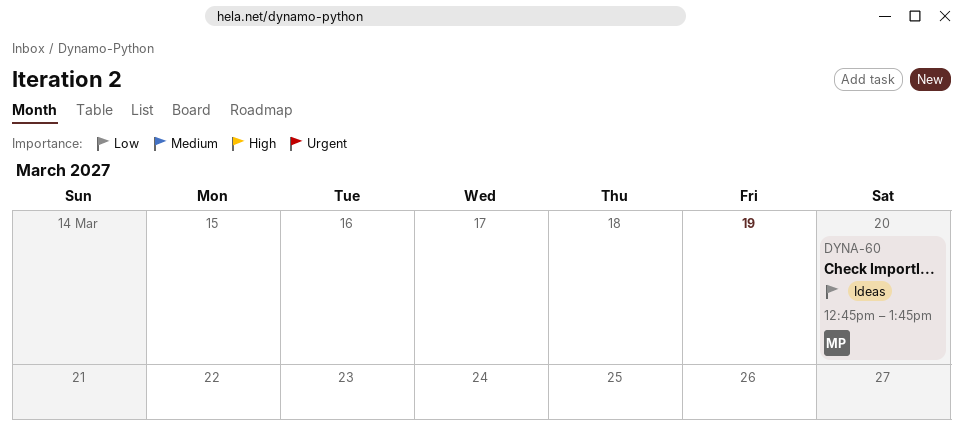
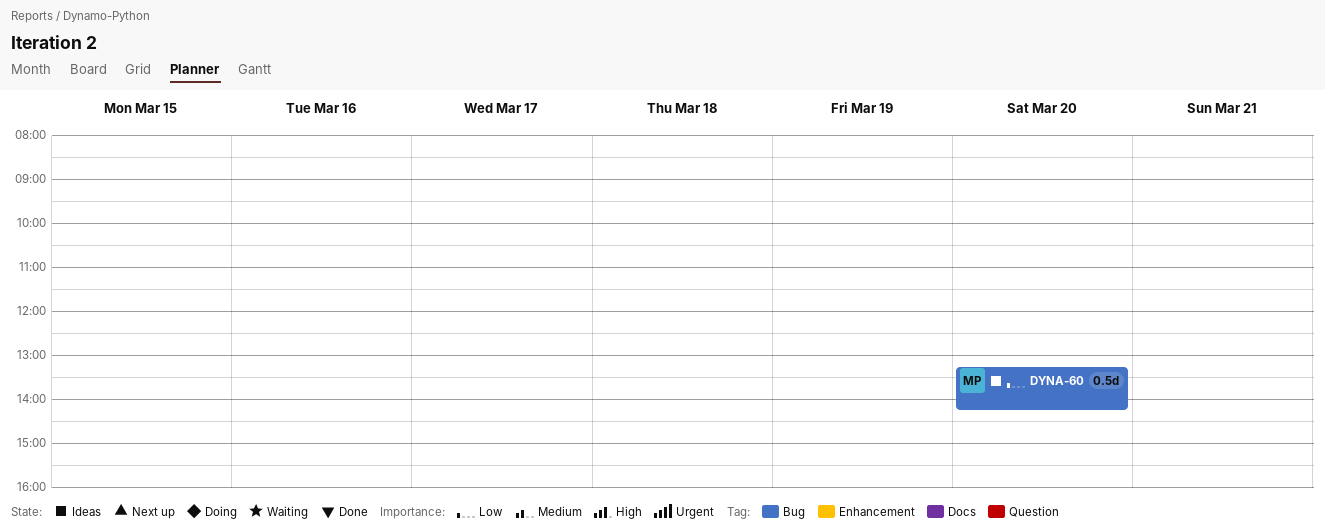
DYNA-60, begins: 12:45 -> 13:15
DYNA-60, ends: 13:45 -> 14:15

